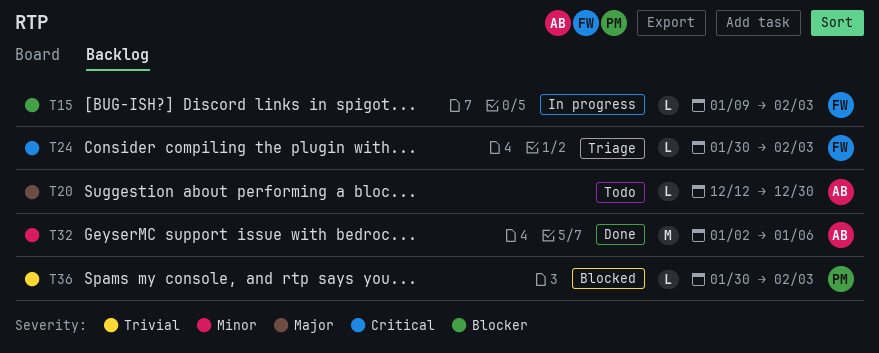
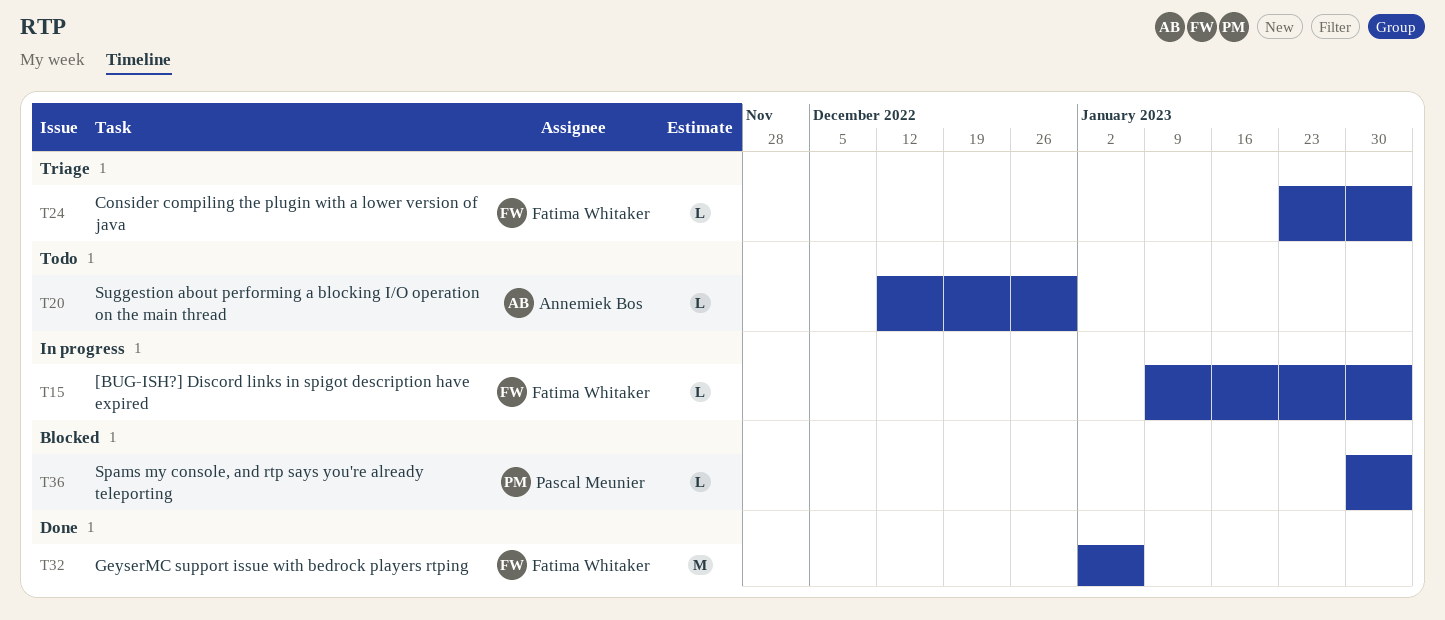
T24, start: Jan 30 -> Jan 23
T32, owner: Annemiek Bos -> Fatima Whitaker

